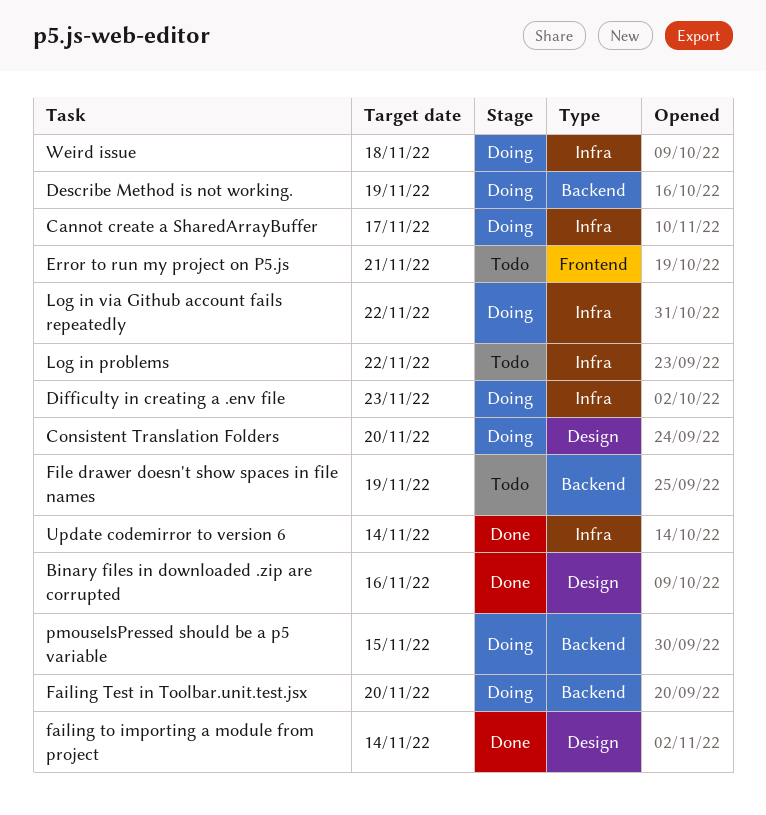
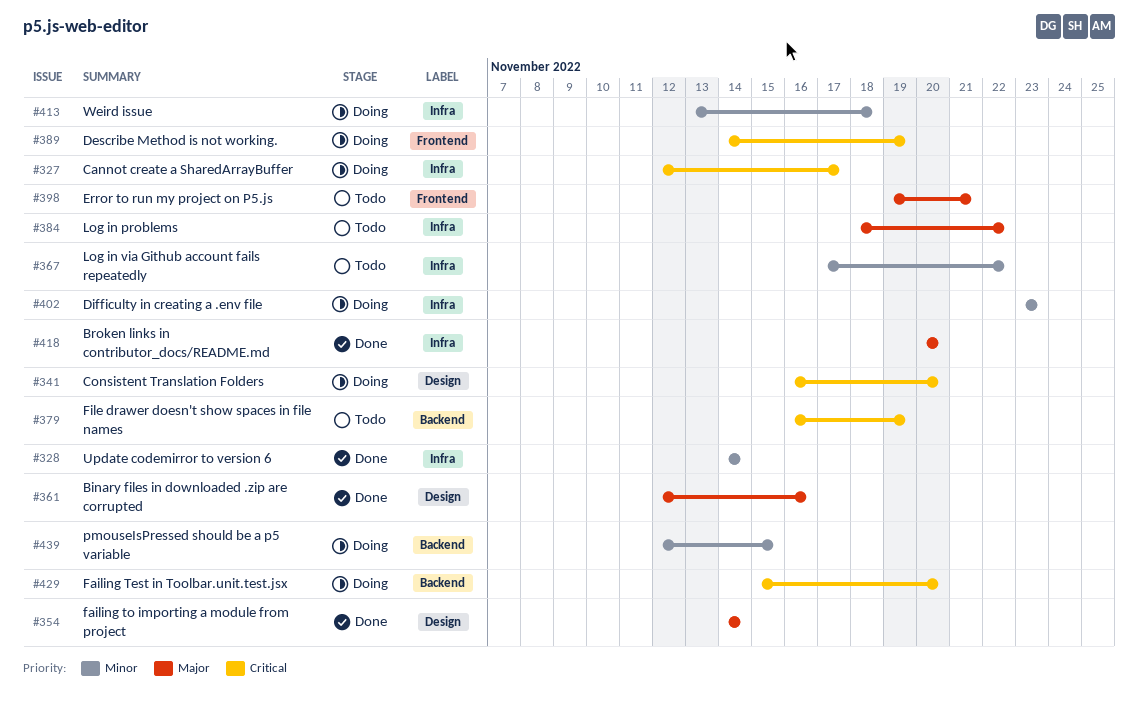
Broken links in contributor_docs/README.md: none -> present
Describe Method is not working., label: Backend -> Frontend
Log in via Github account fails repeatedly, status: Doing -> Todo

